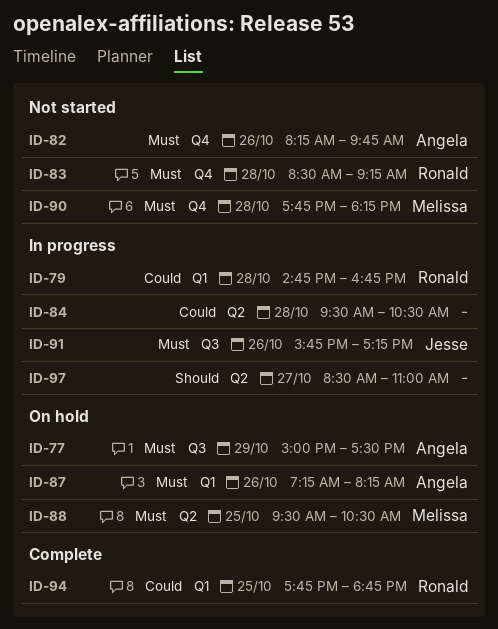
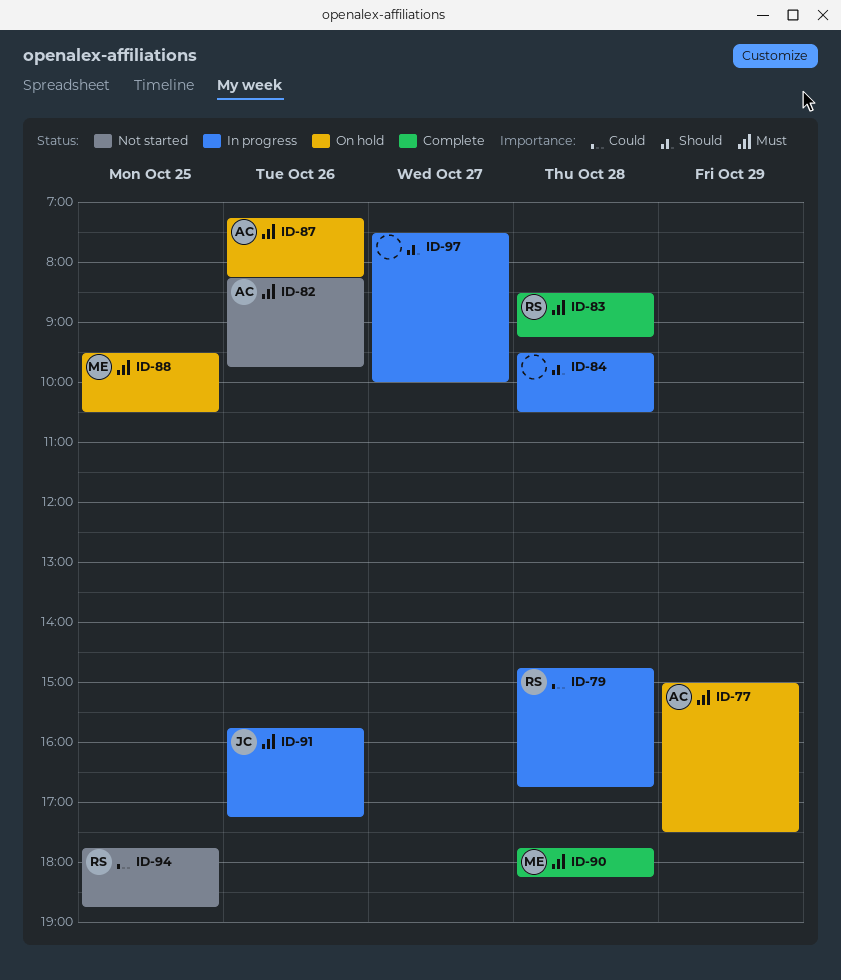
ID-83, status: Not started -> Complete
ID-84, priority: Could -> Should
ID-90, status: Not started -> Complete
ID-94, status: Complete -> Not started
ID-97, begins: 08:30 -> 07:30
ID-97, ends: 11:00 -> 10:00

